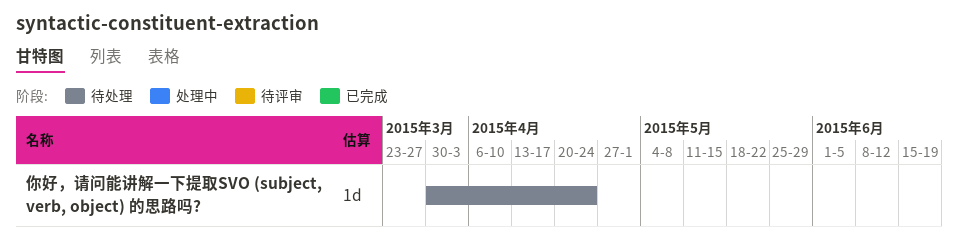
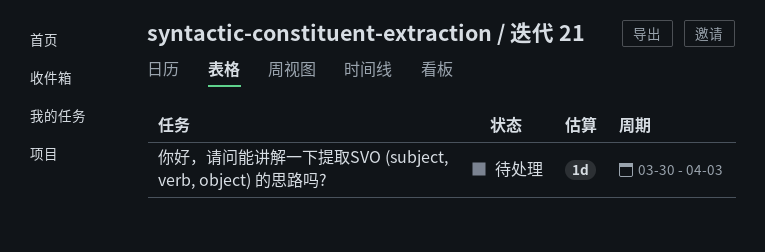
你好，请问能讲解一下提取SVO (subject, verb, object) 的思路吗?, due: Apr 24 -> Apr 3

